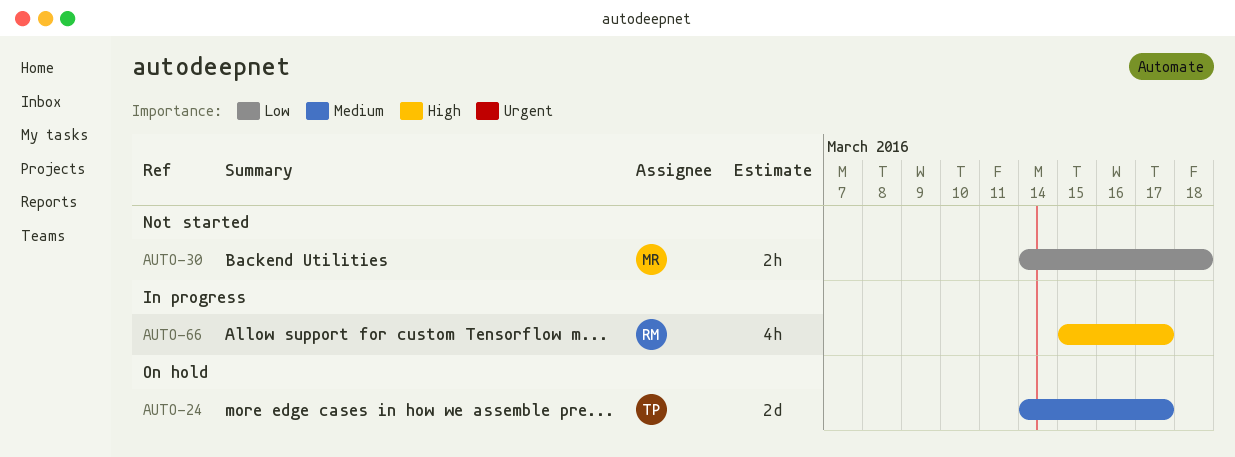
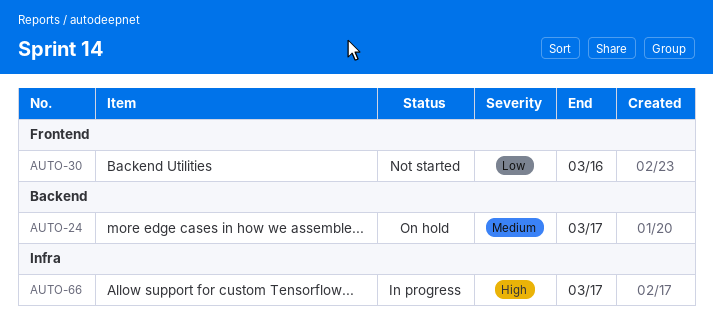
AUTO-30, due: Mar 18 -> Mar 16

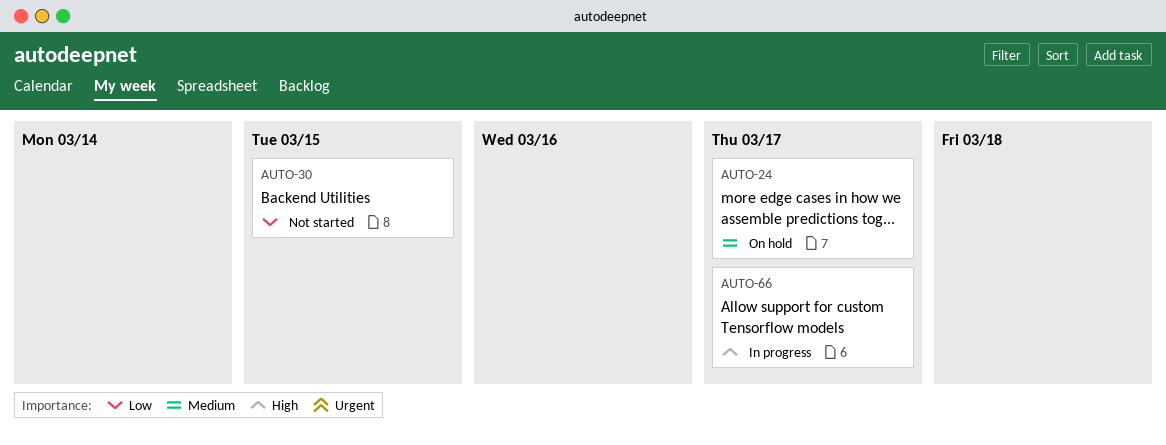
AUTO-30, due: Mar 16 -> Mar 15

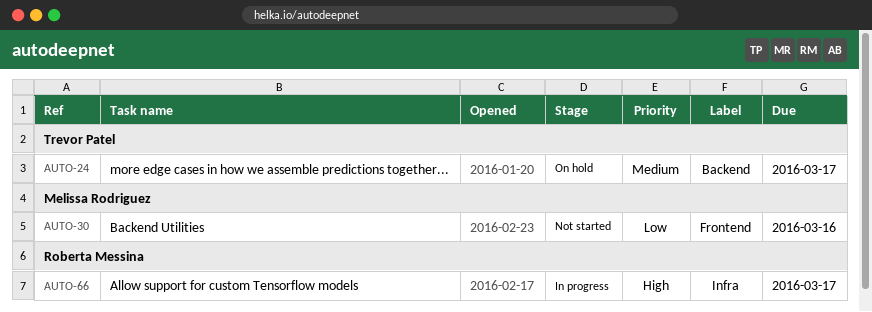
AUTO-30, due: Mar 15 -> Mar 16

